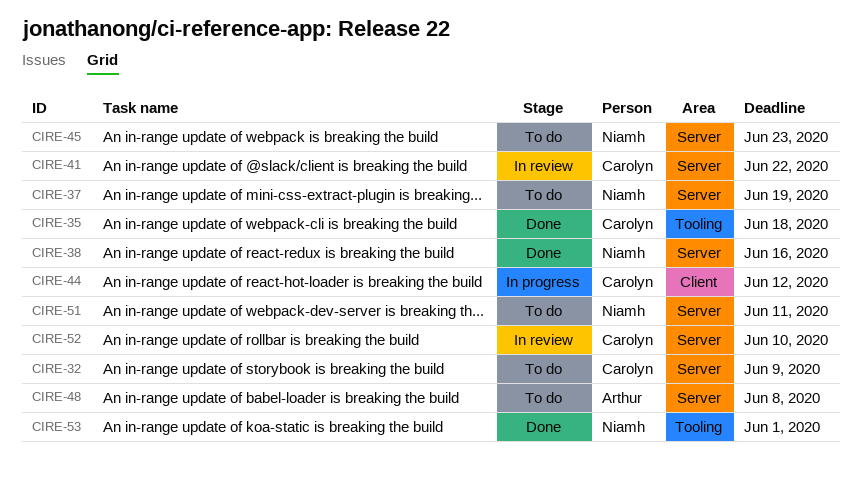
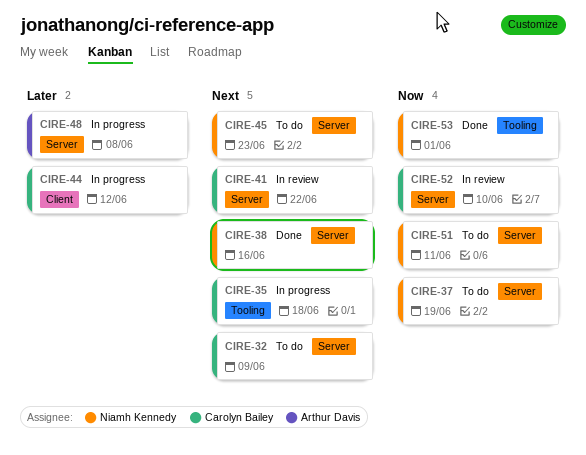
CIRE-35, status: Done -> In progress
CIRE-48, status: To do -> In progress

